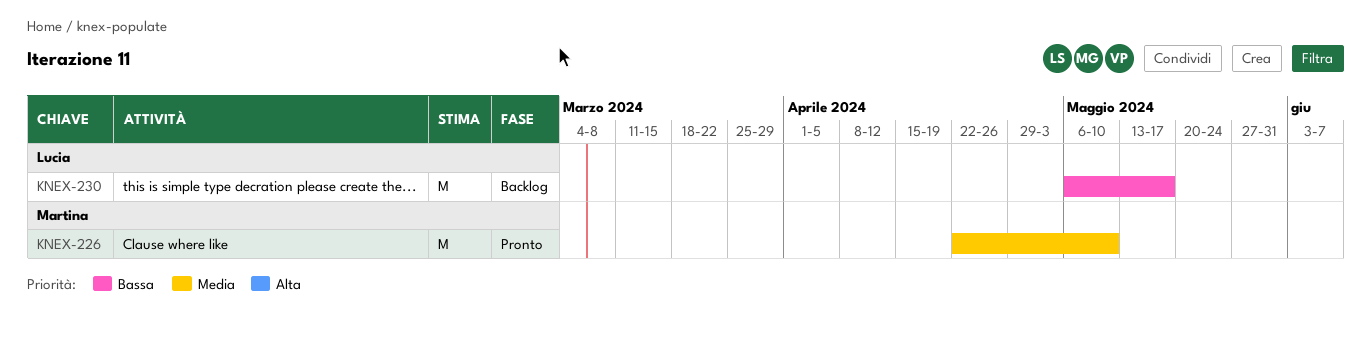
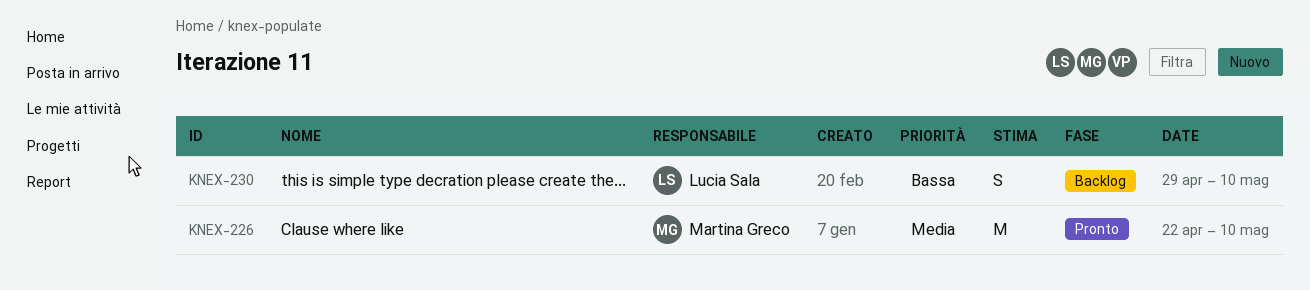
KNEX-230, estimate: M -> S
KNEX-230, start: May 6 -> Apr 29
KNEX-230, due: May 17 -> May 10

